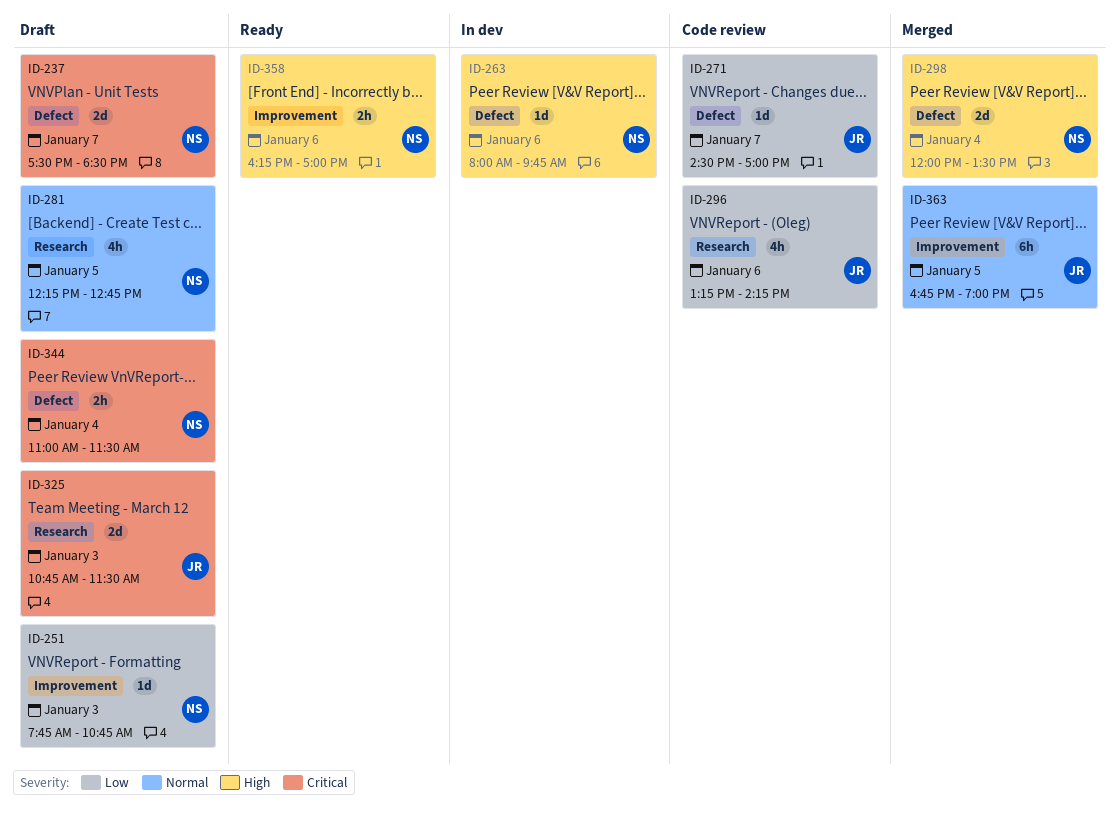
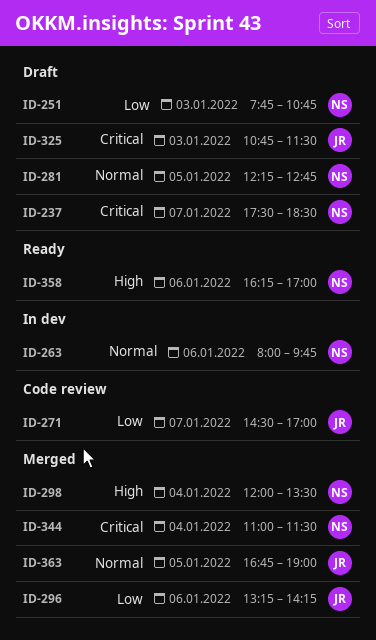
ID-263, priority: High -> Normal
ID-296, status: Code review -> Merged
ID-344, status: Draft -> Merged

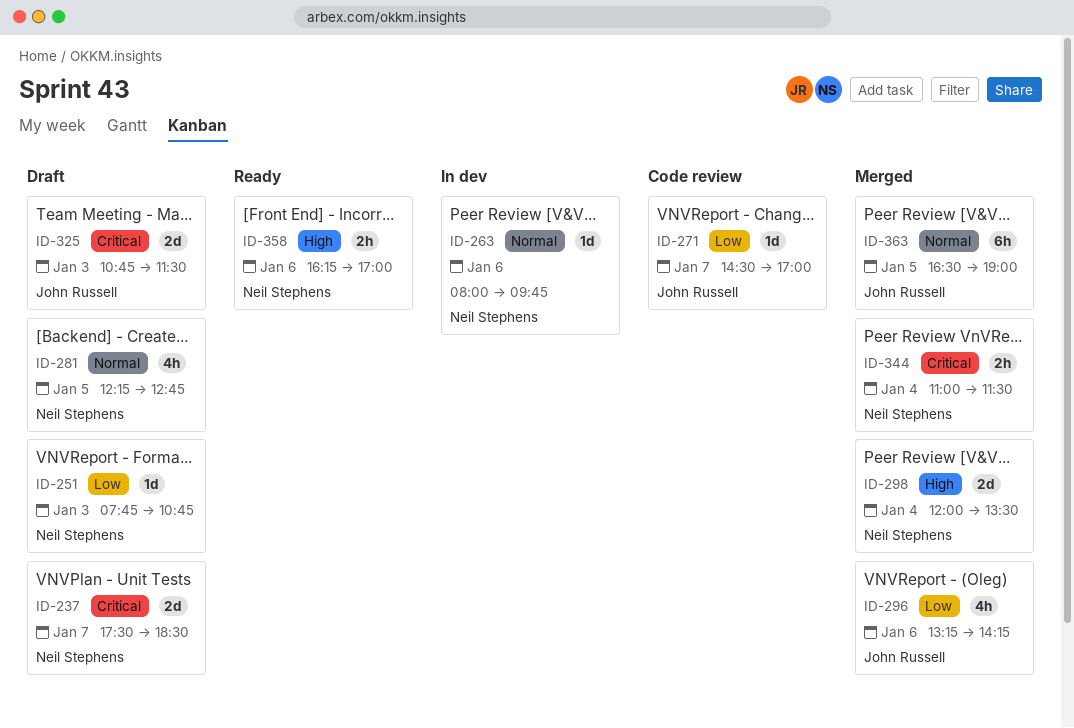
ID-363, begins: 16:45 -> 16:30

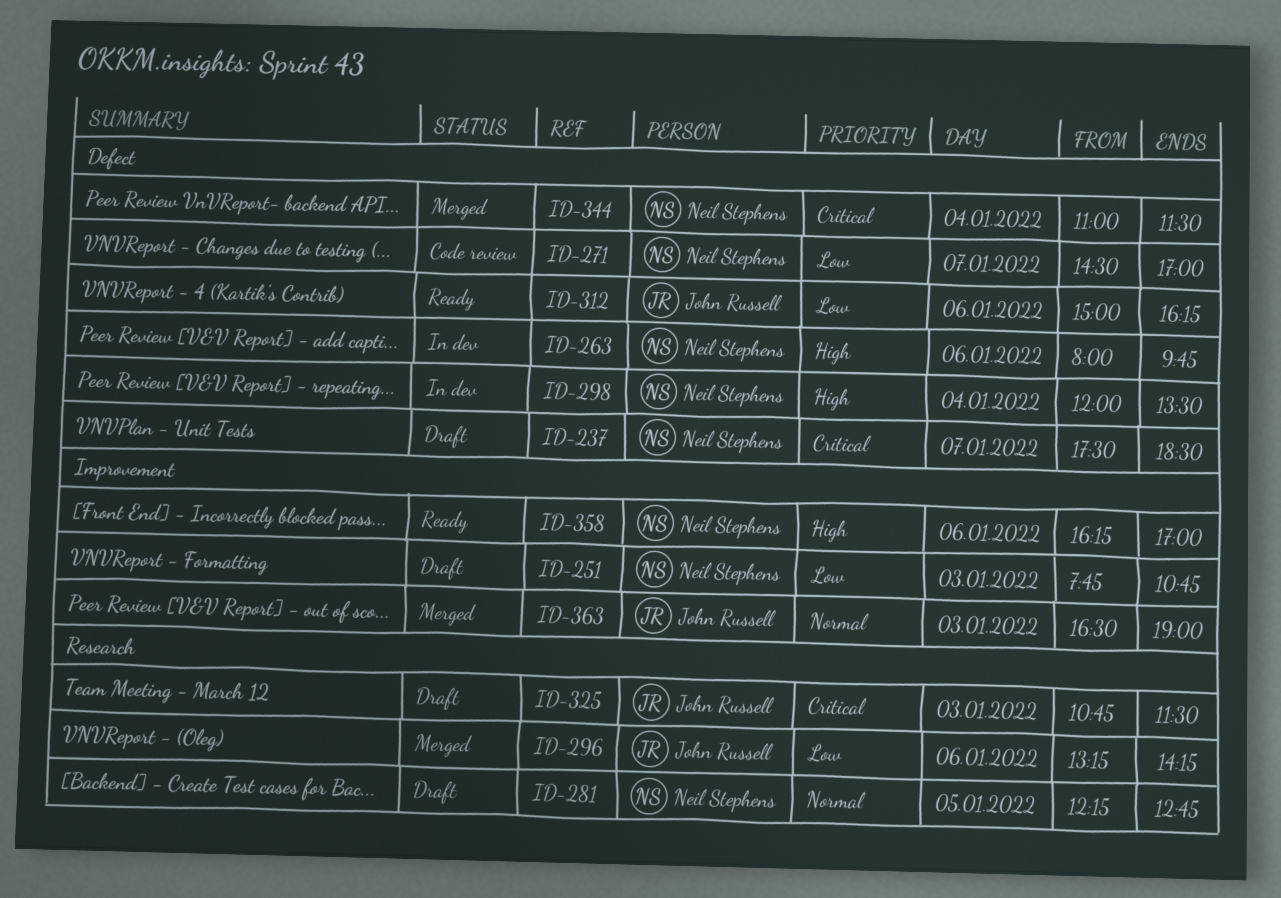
ID-263, priority: Normal -> High
ID-271, owner: John Russell -> Neil Stephens
ID-298, status: Merged -> In dev
ID-312: none -> present
ID-363, day: Jan 5 -> Jan 3

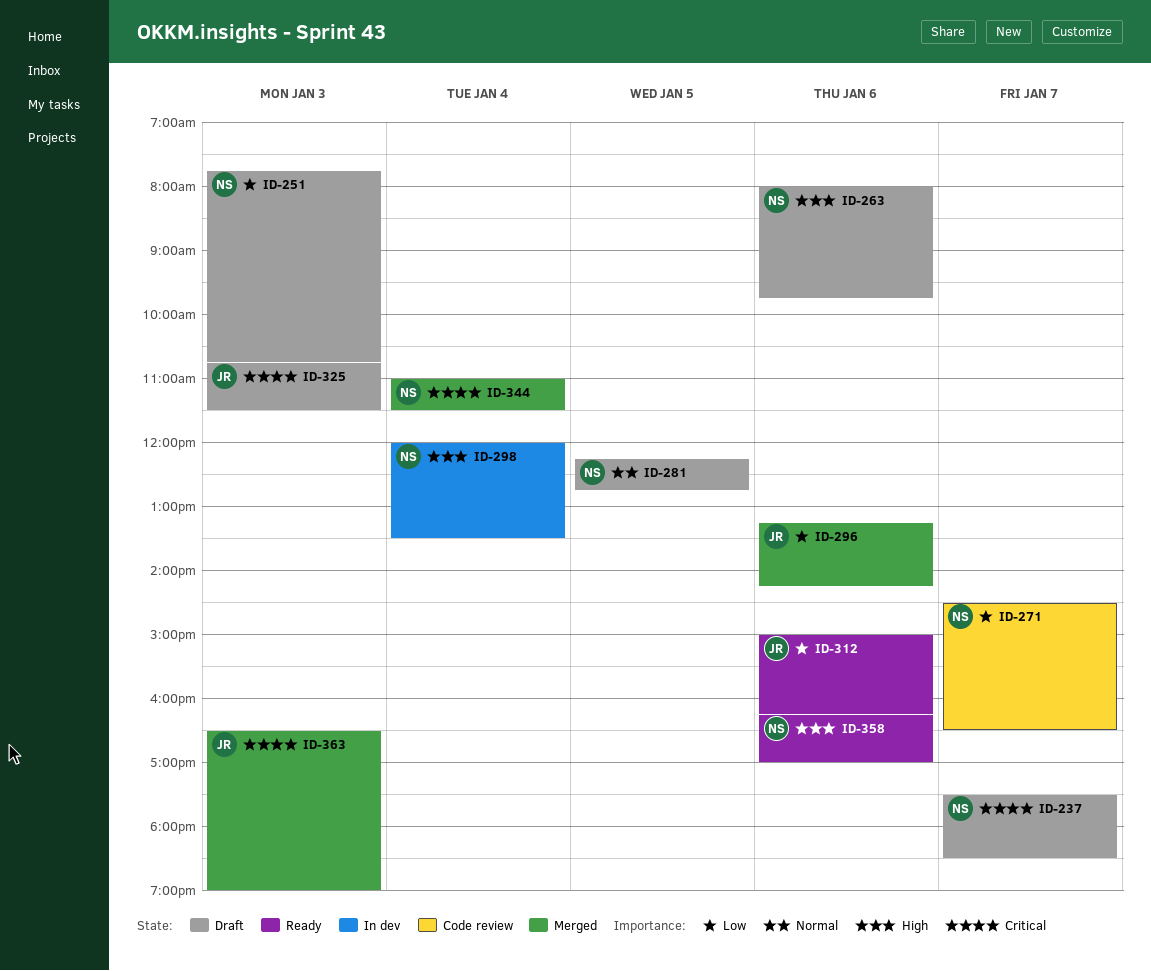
ID-263, status: In dev -> Draft
ID-271, ends: 17:00 -> 16:30
ID-363, priority: Normal -> Critical

